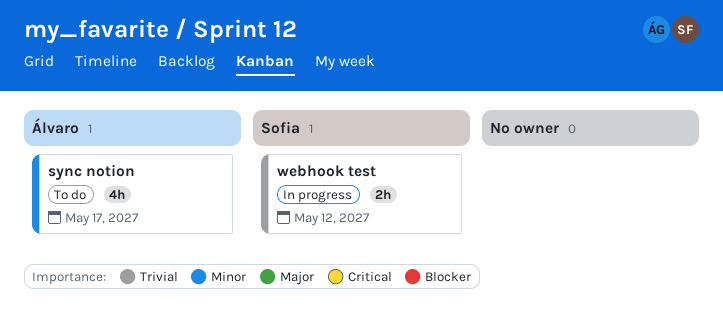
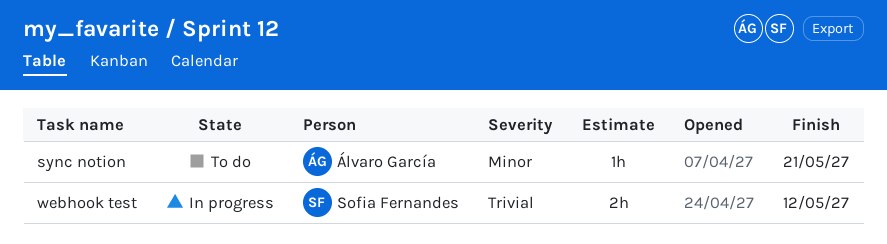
sync notion, estimate: 4h -> 1h
sync notion, due: May 17 -> May 21

